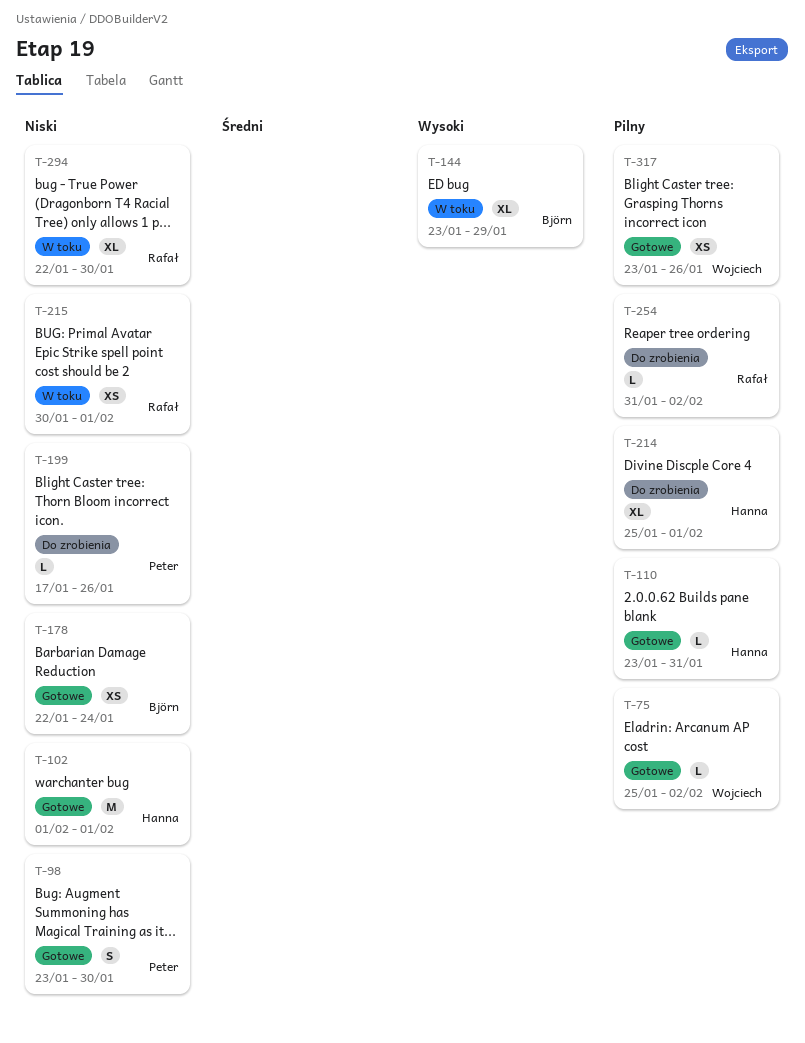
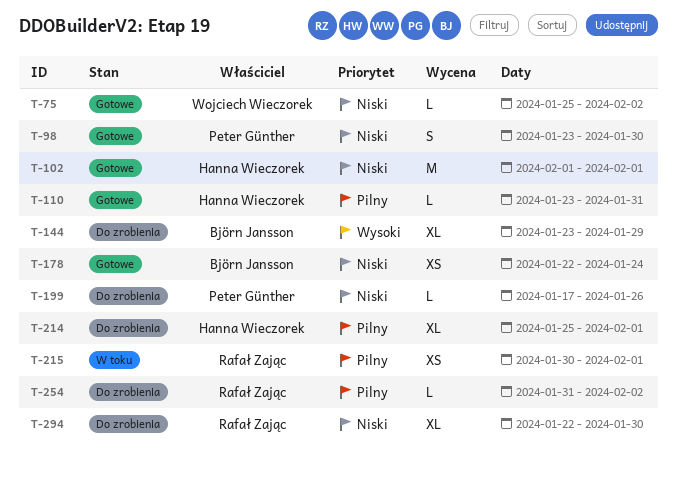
T-75, priority: Pilny -> Niski
T-144, status: W toku -> Do zrobienia
T-215, priority: Niski -> Pilny
T-294, status: W toku -> Do zrobienia
T-317: present -> none

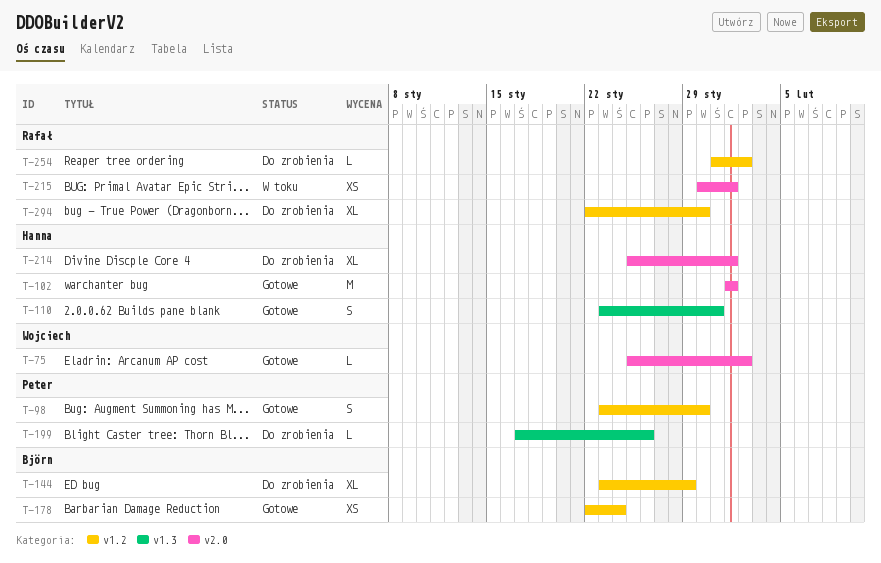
T-110, estimate: L -> S

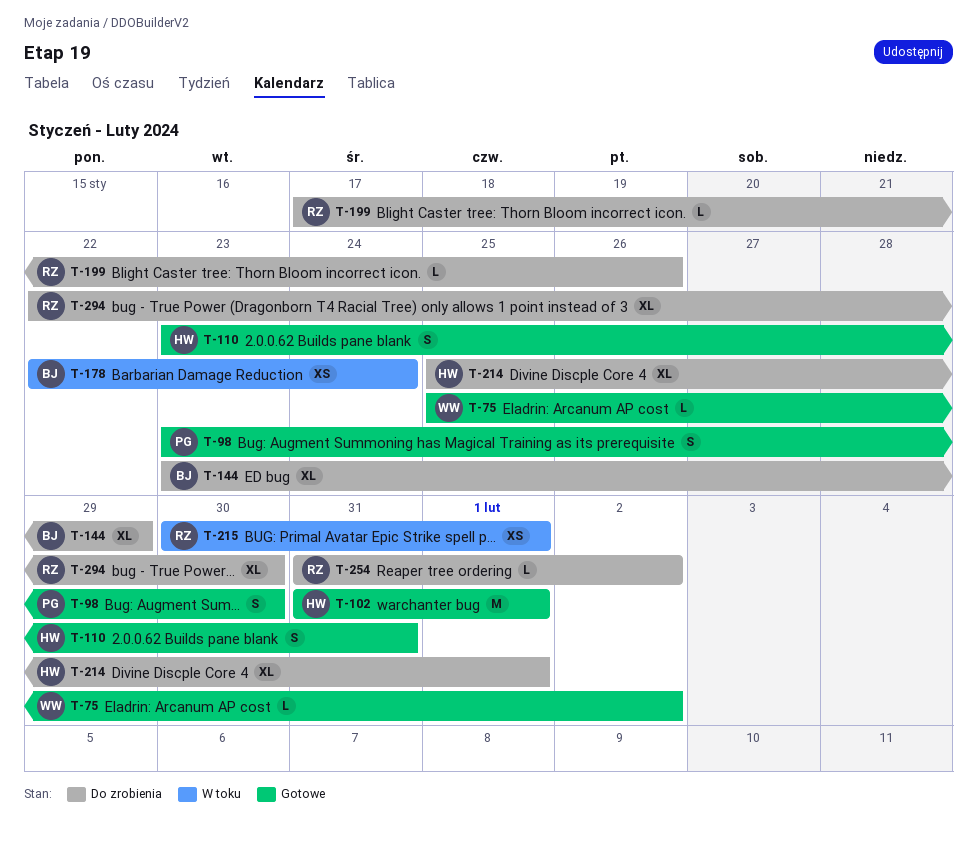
T-102, start: Feb 1 -> Jan 31
T-178, status: Gotowe -> W toku
T-199, owner: Peter -> Rafał

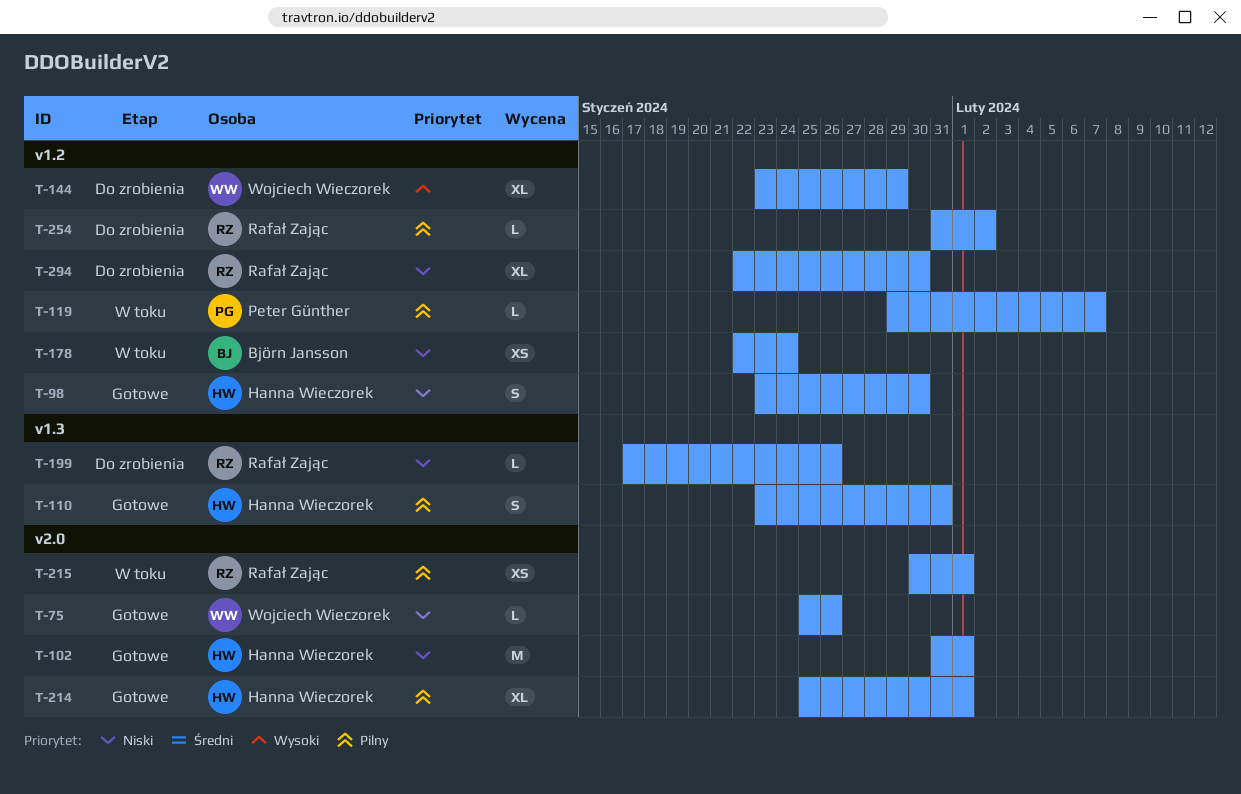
T-75, due: Feb 2 -> Jan 26
T-98, owner: Peter Günther -> Hanna Wieczorek
T-119: none -> present
T-144, owner: Björn Jansson -> Wojciech Wieczorek
T-214, status: Do zrobienia -> Gotowe

